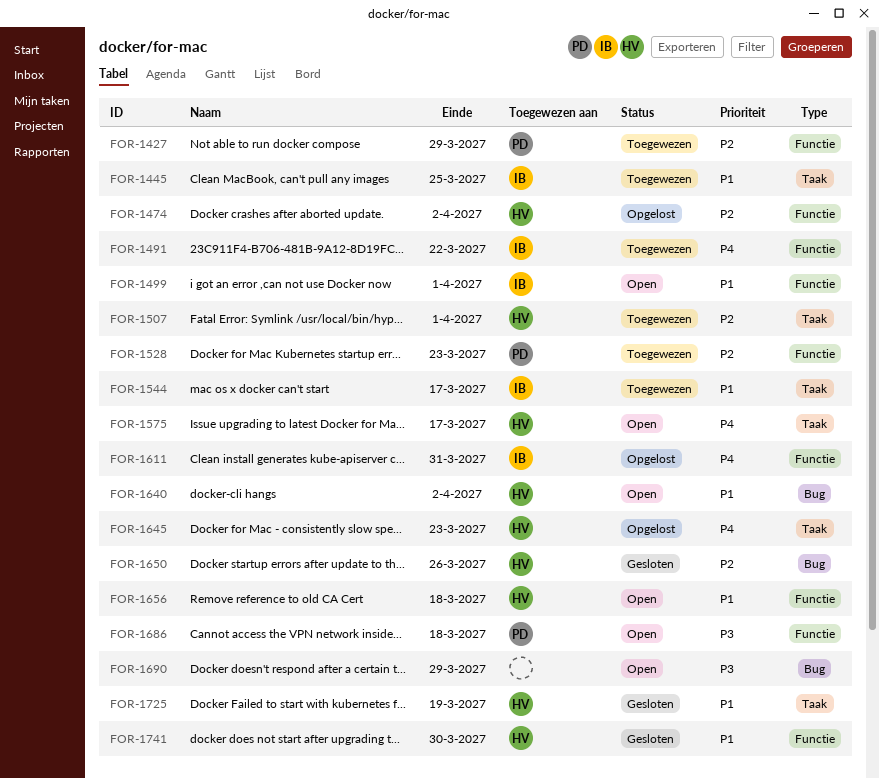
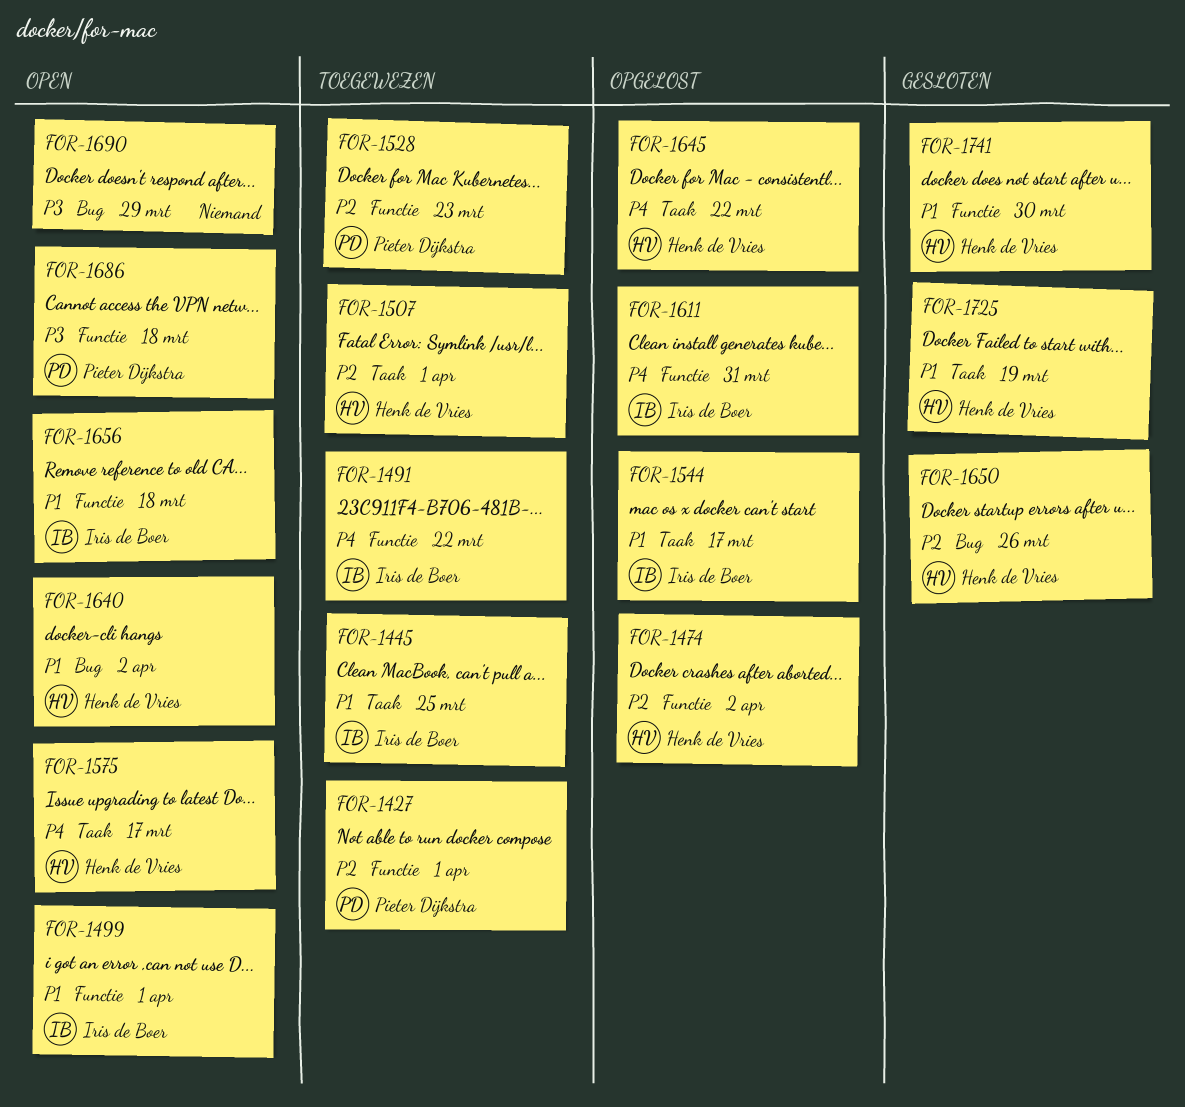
FOR-1427, due: Mar 29 -> Apr 1
FOR-1544, status: Toegewezen -> Opgelost
FOR-1645, due: Mar 23 -> Mar 22
FOR-1656, owner: Henk de Vries -> Iris de Boer

